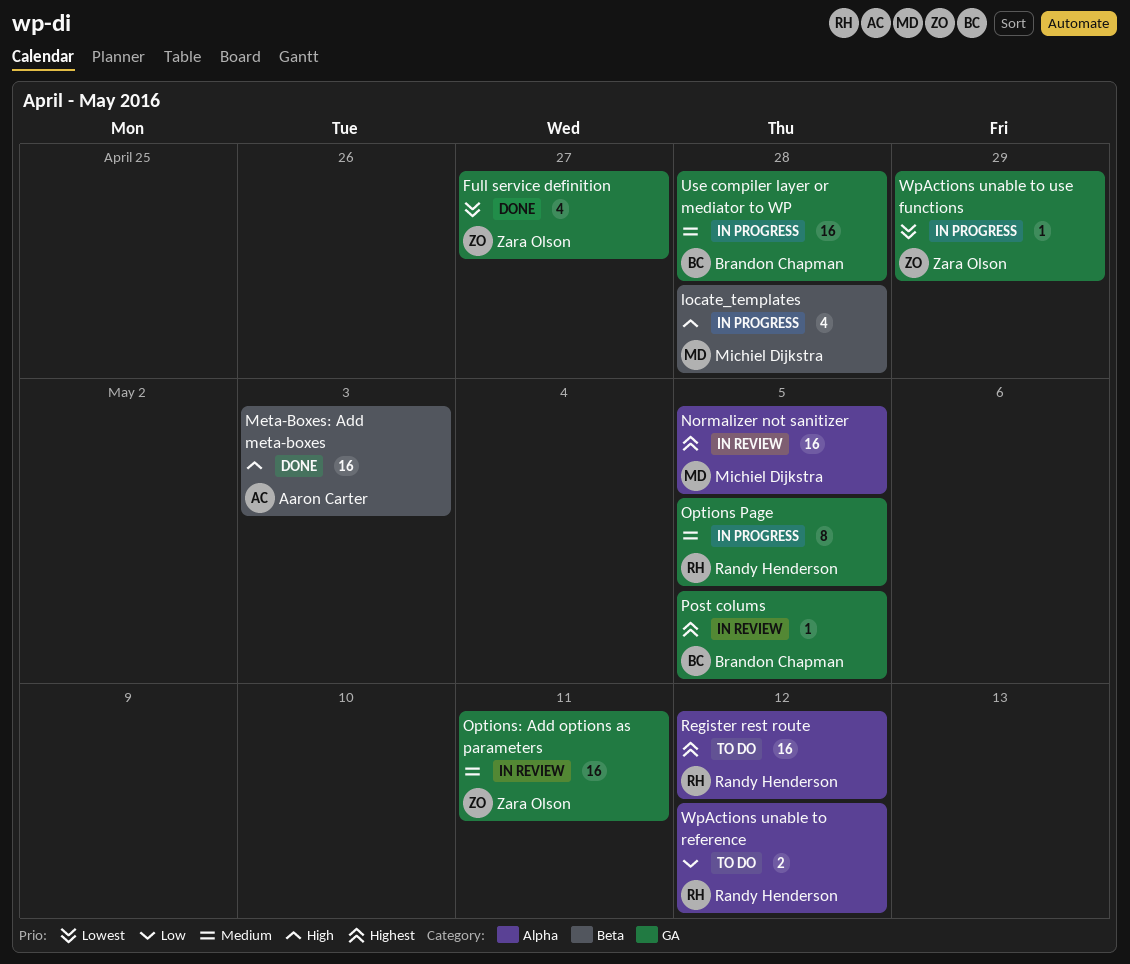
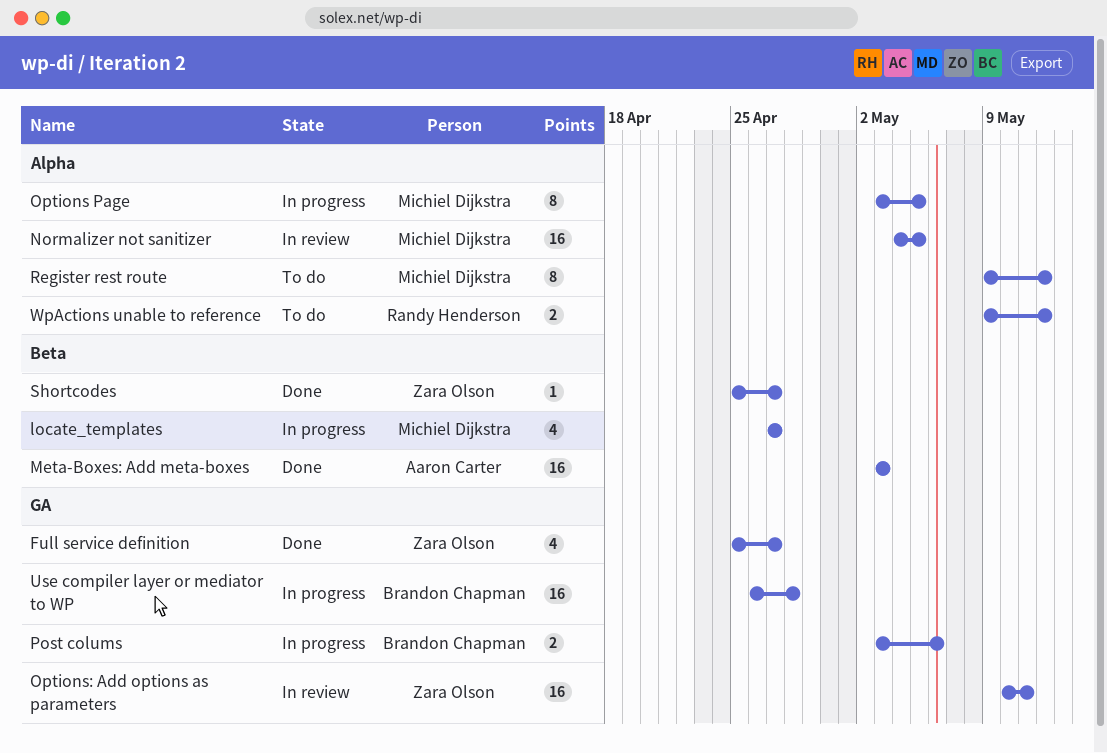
locate_templates, due: Apr 28 -> Apr 27
Options Page, owner: Randy Henderson -> Michiel Dijkstra
Options Page, label: GA -> Alpha
Post colums, status: In review -> In progress
Post colums, estimate: 1 -> 2
Post colums, due: May 5 -> May 6
Register rest route, owner: Randy Henderson -> Michiel Dijkstra
Register rest route, estimate: 16 -> 8
Shortcodes: none -> present
WpActions unable to use functions: present -> none

